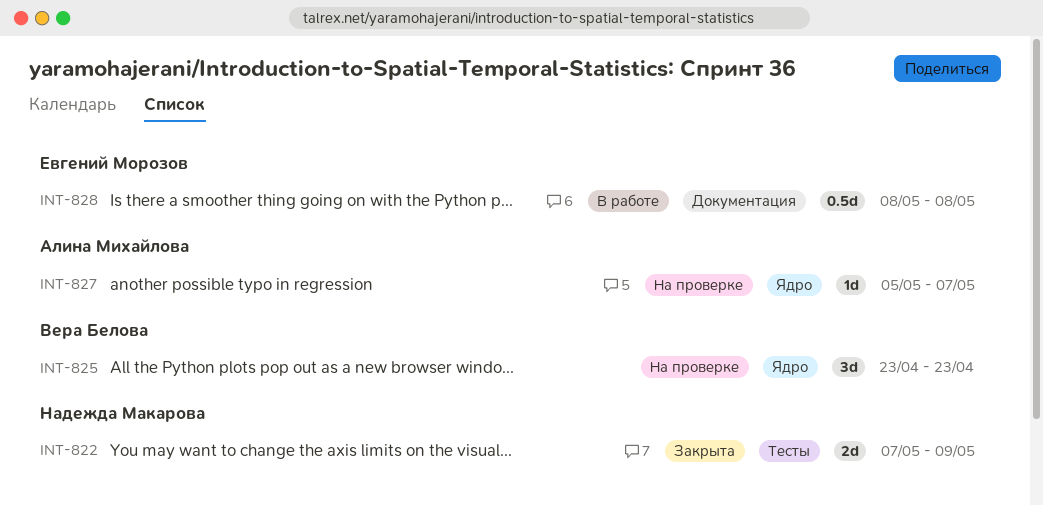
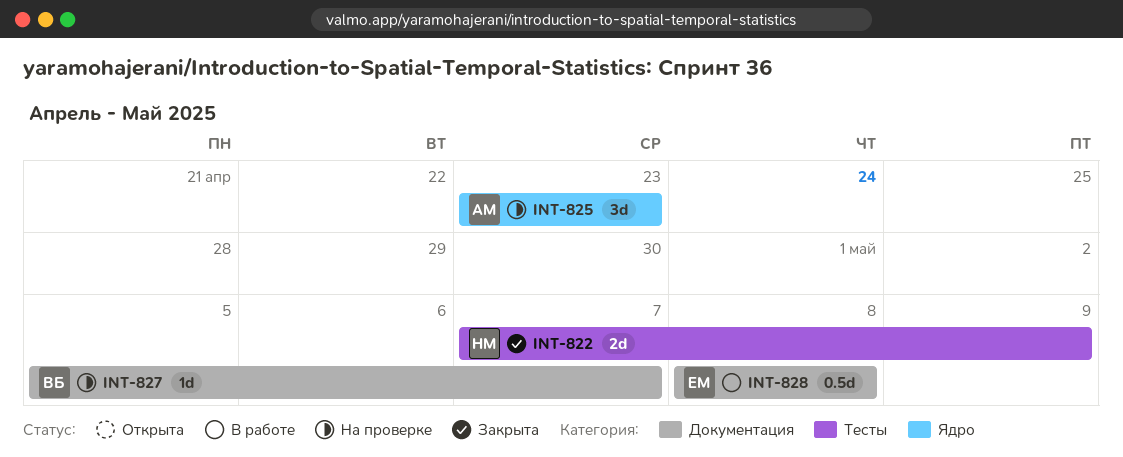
INT-825, owner: Вера Белова -> Алина Михайлова
INT-827, owner: Алина Михайлова -> Вера Белова
INT-827, label: Ядро -> Документация

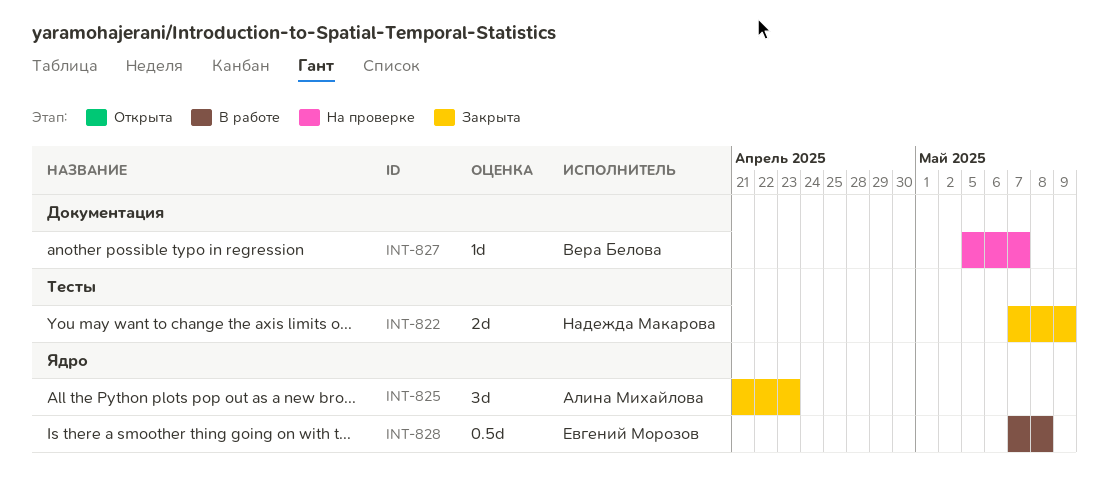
INT-825, status: На проверке -> Закрыта
INT-825, start: Apr 23 -> Apr 21
INT-828, label: Документация -> Ядро
INT-828, start: May 8 -> May 7

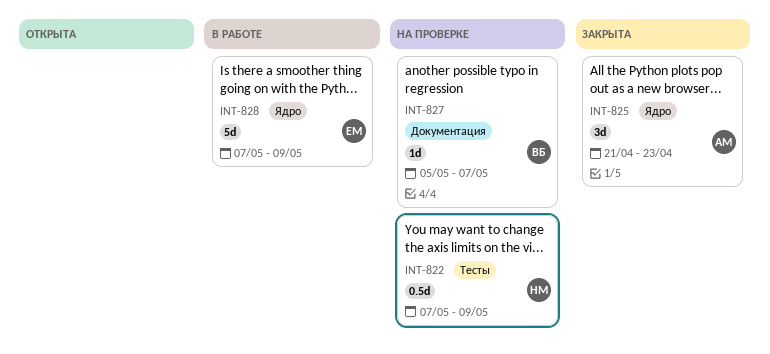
INT-822, status: Закрыта -> На проверке
INT-822, estimate: 2d -> 0.5d
INT-828, estimate: 0.5d -> 5d
INT-828, due: May 8 -> May 9

